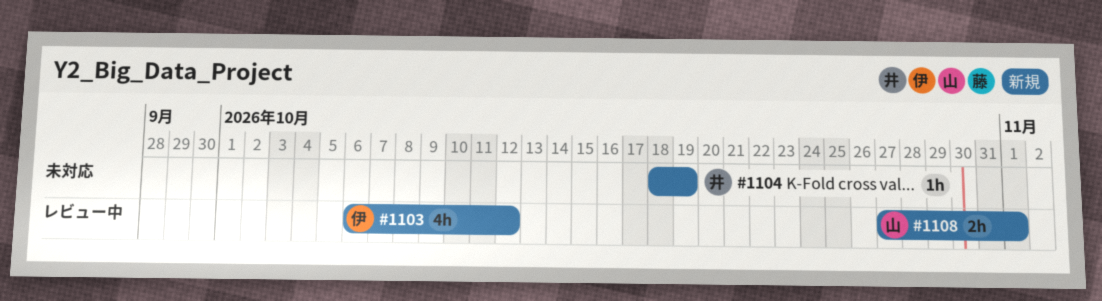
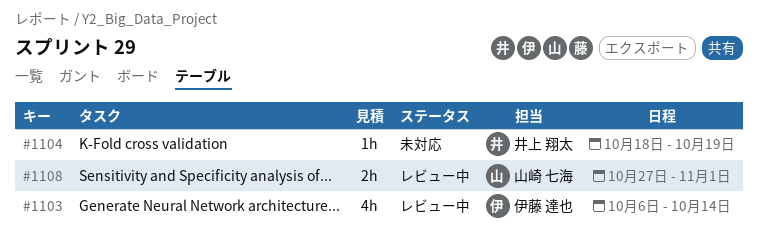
#1103, due: Oct 12 -> Oct 14

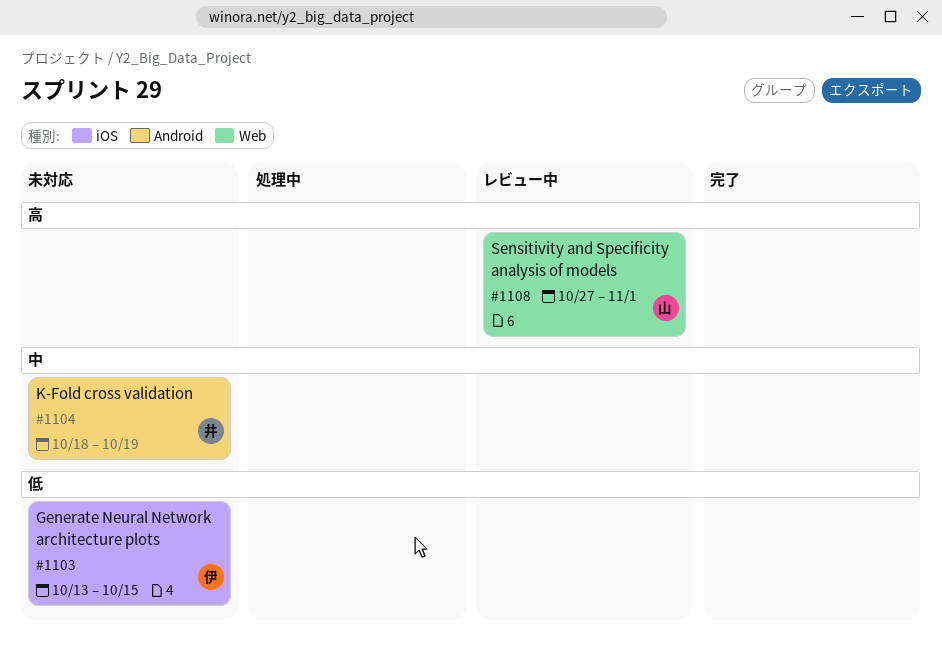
#1103, status: レビュー中 -> 未対応
#1103, start: Oct 6 -> Oct 13
#1103, due: Oct 14 -> Oct 15

